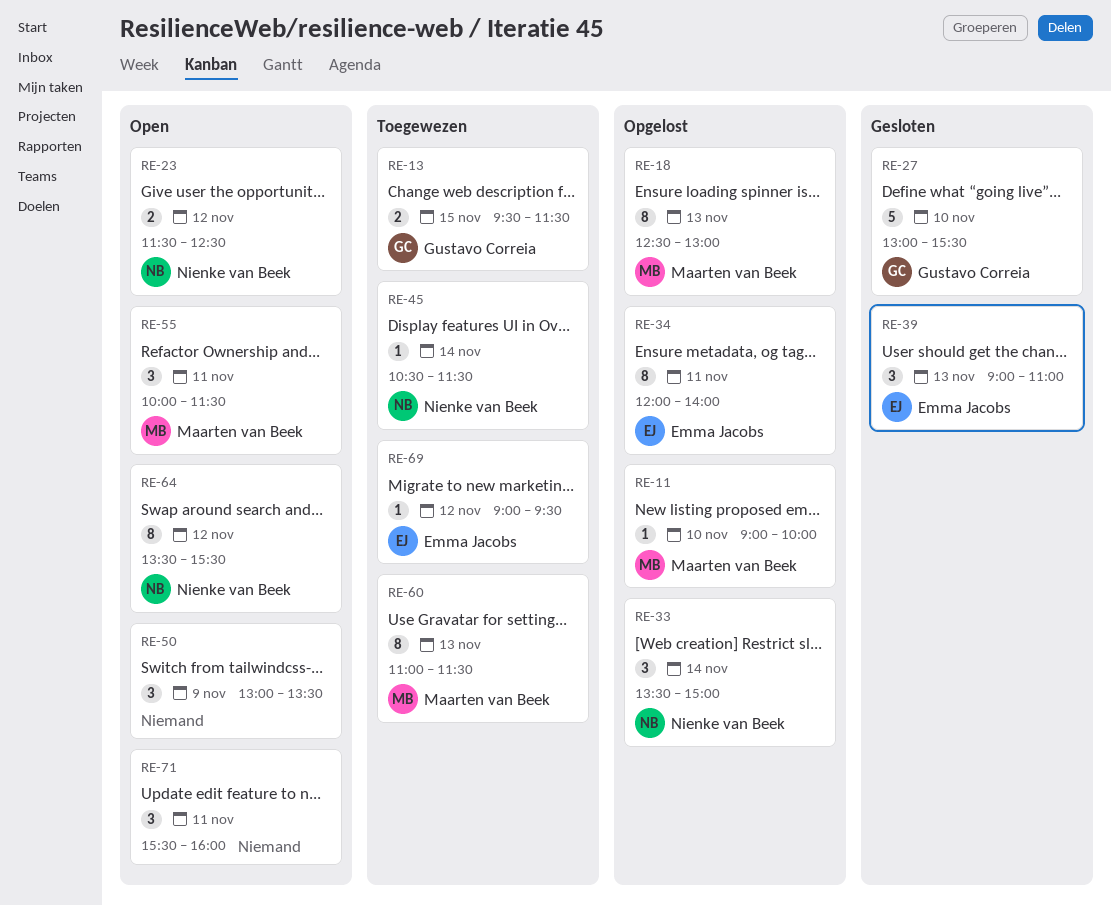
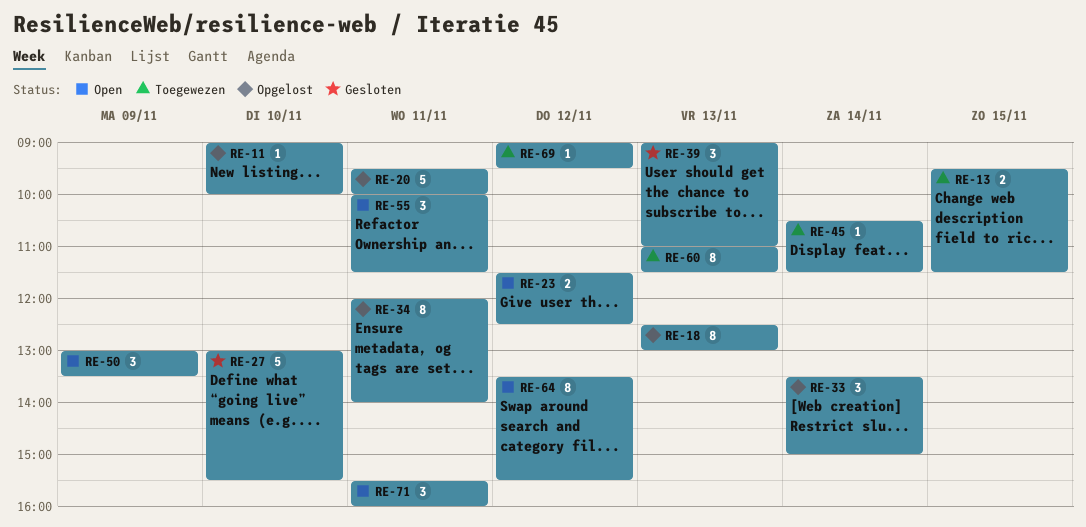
RE-20: none -> present

